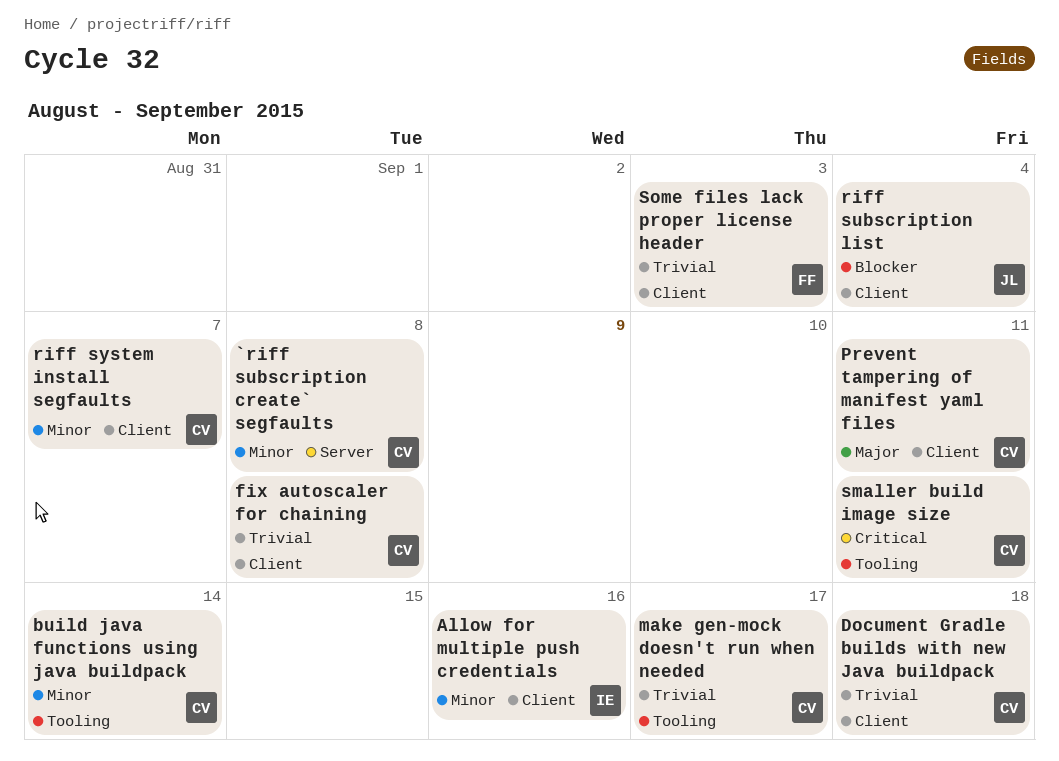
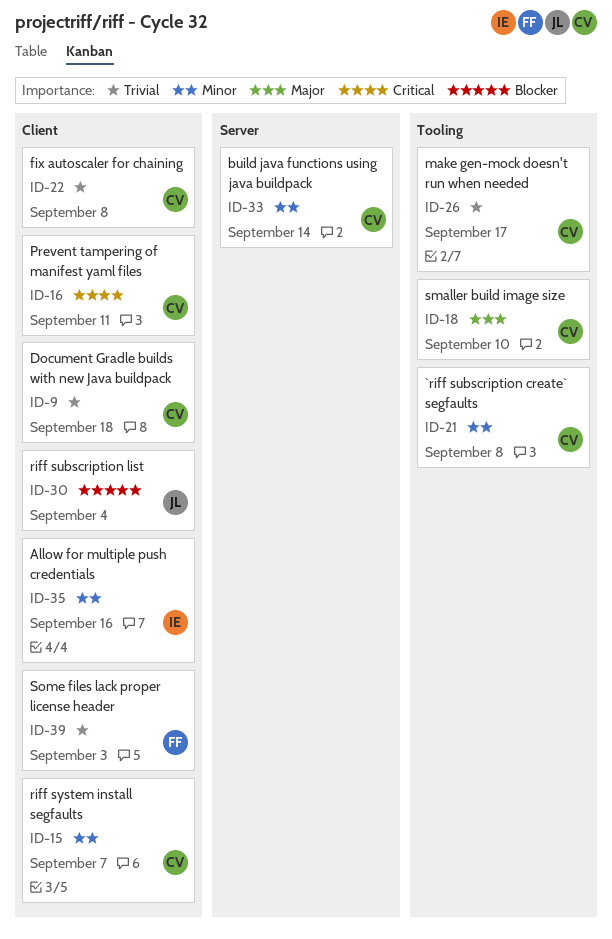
`riff subscription create` segfaults, label: Server -> Tooling
build java functions using java buildpack, label: Tooling -> Server
Prevent tampering of manifest yaml files, priority: Major -> Critical
smaller build image size, priority: Critical -> Major
smaller build image size, due: Sep 11 -> Sep 10

